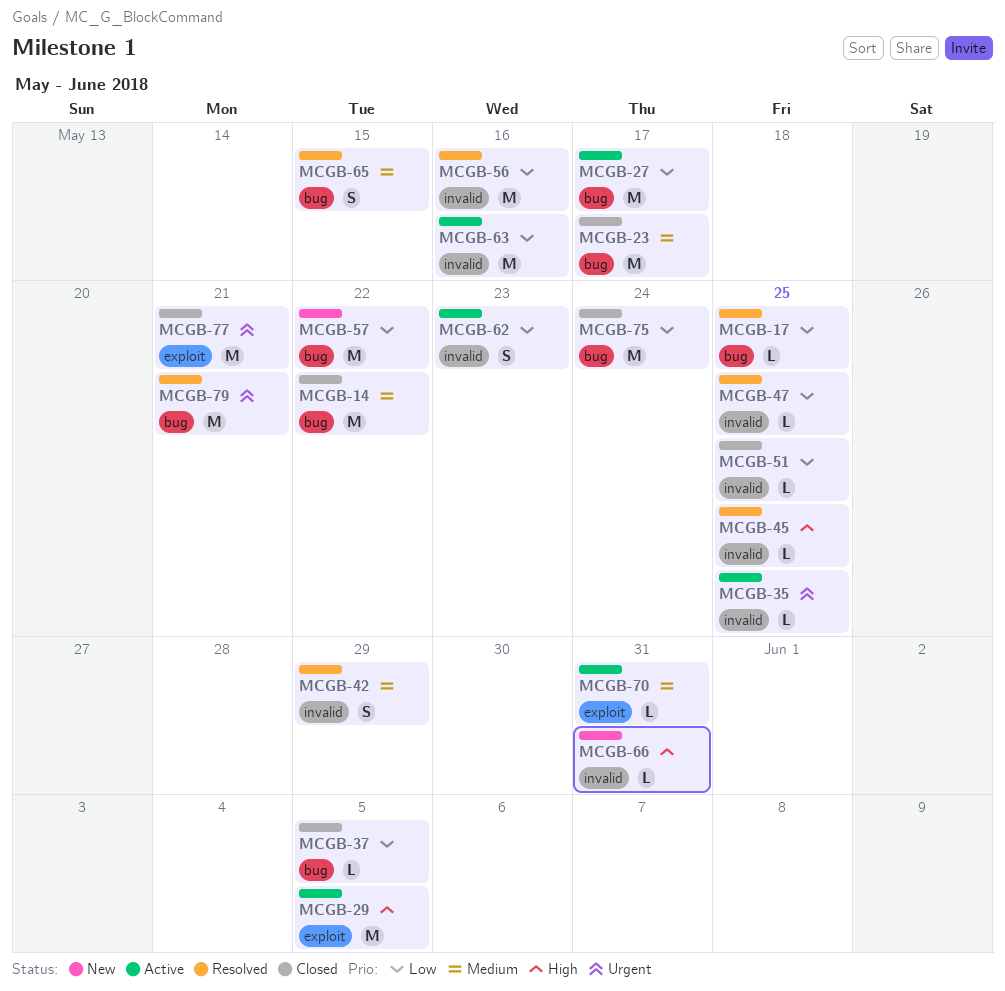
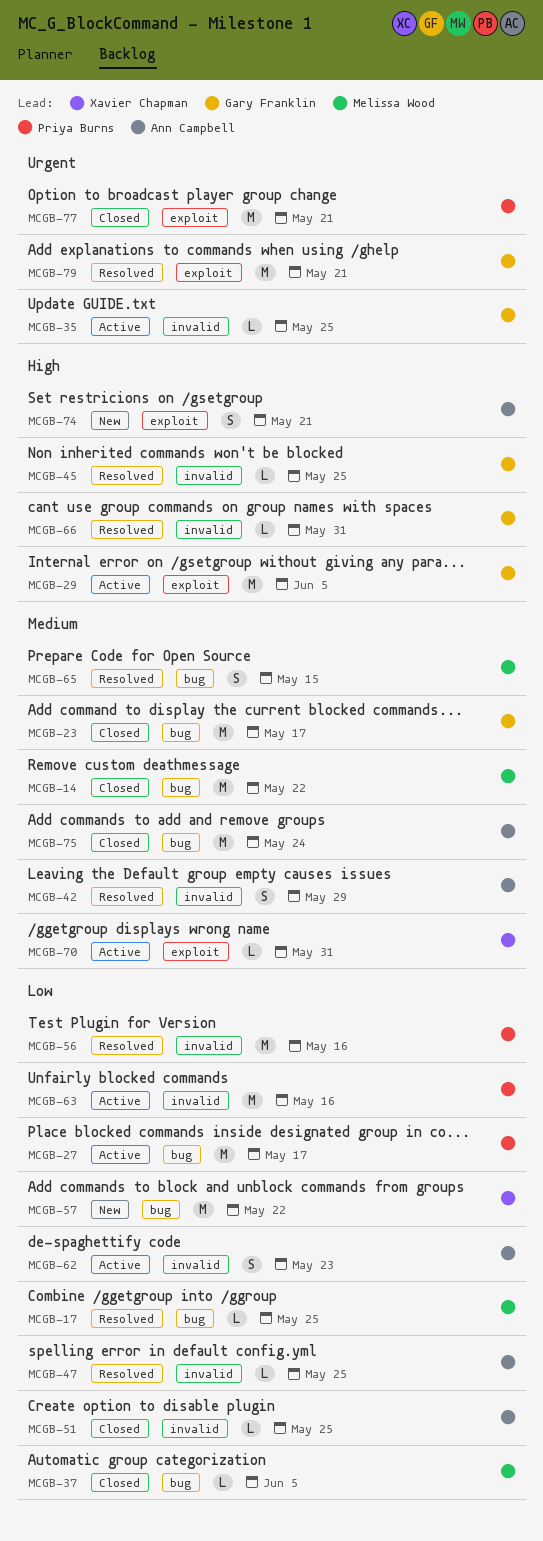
MCGB-66, status: New -> Resolved
MCGB-74: none -> present
MCGB-75, priority: Low -> Medium
MCGB-79, label: bug -> exploit

